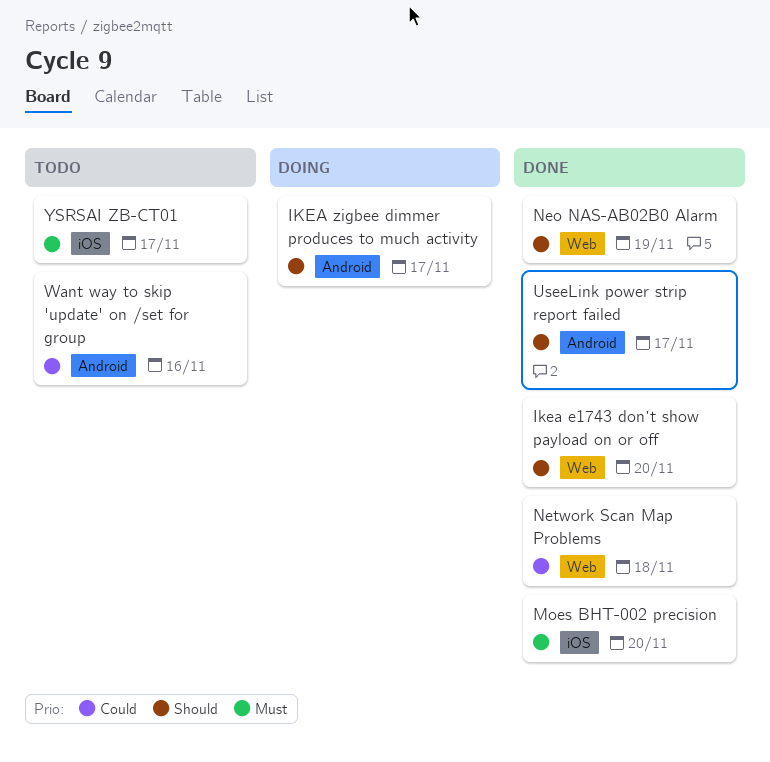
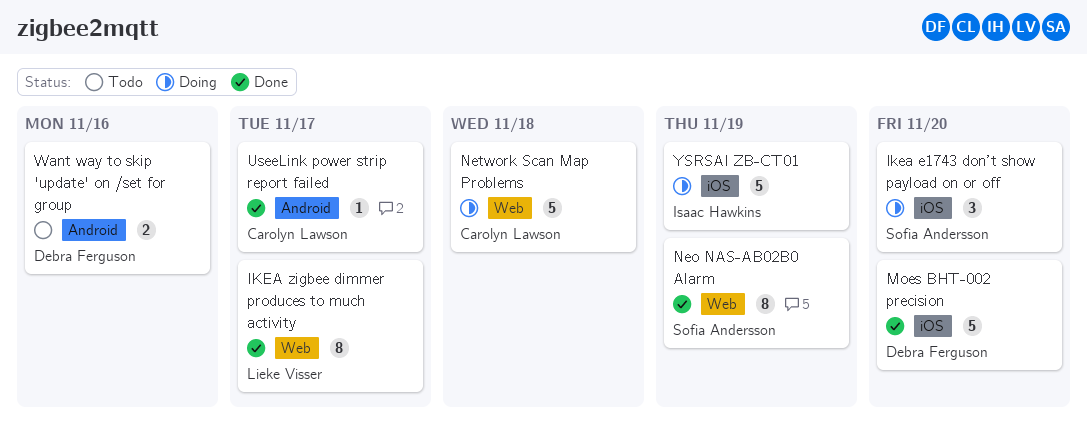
Ikea e1743 don’t show payload on or off, status: Done -> Doing
Ikea e1743 don’t show payload on or off, label: Web -> iOS
IKEA zigbee dimmer produces to much activity, status: Doing -> Done
IKEA zigbee dimmer produces to much activity, label: Android -> Web
Network Scan Map Problems, status: Done -> Doing
YSRSAI ZB-CT01, status: Todo -> Doing
YSRSAI ZB-CT01, due: Nov 17 -> Nov 19

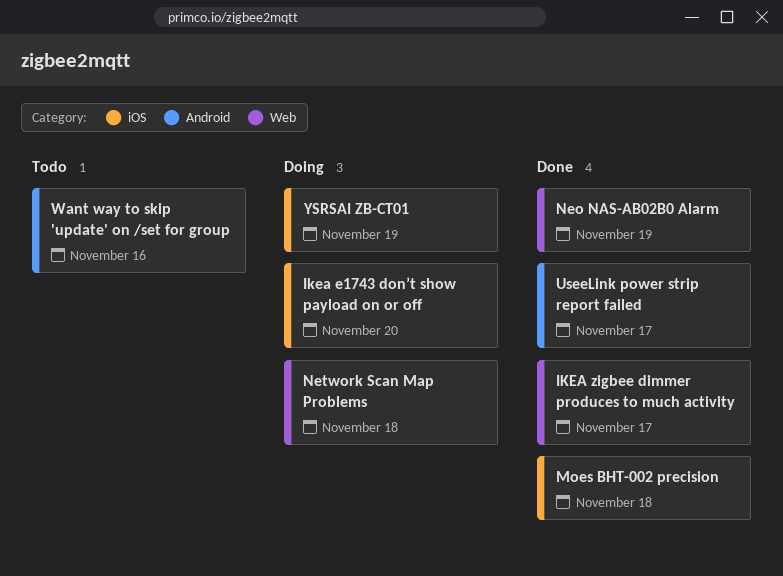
Moes BHT-002 precision, due: Nov 20 -> Nov 18

